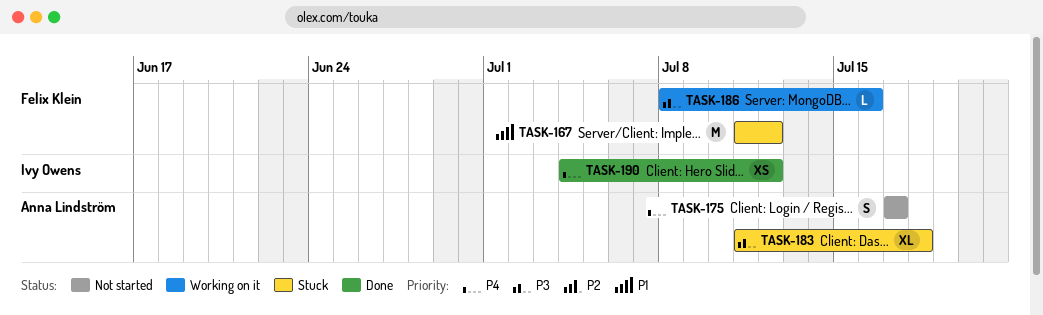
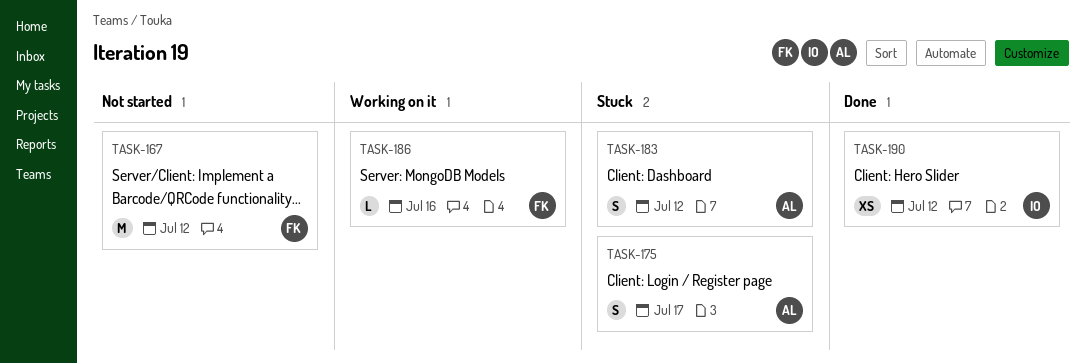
TASK-167, status: Stuck -> Not started
TASK-175, status: Not started -> Stuck
TASK-183, estimate: XL -> S
TASK-183, due: Jul 18 -> Jul 12

